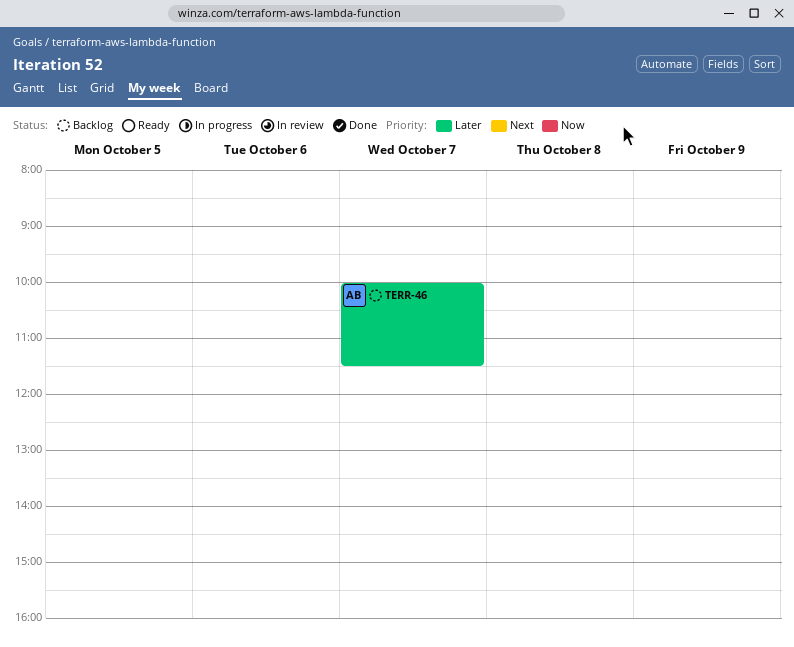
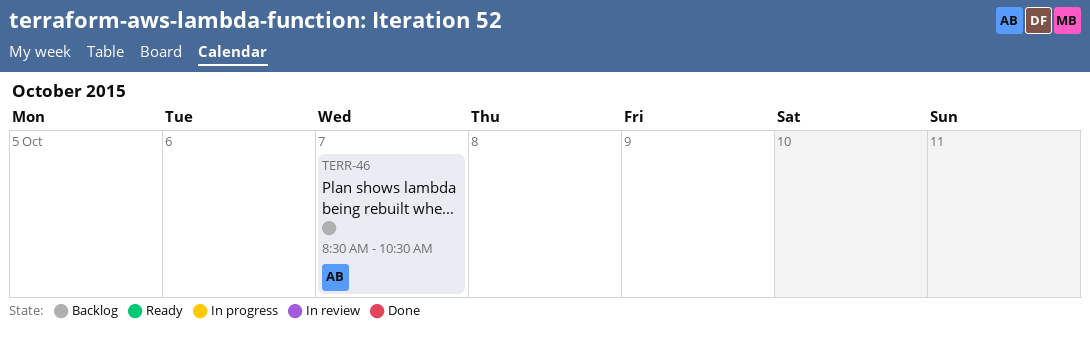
TERR-46, begins: 10:00 -> 08:30
TERR-46, ends: 11:30 -> 10:30

